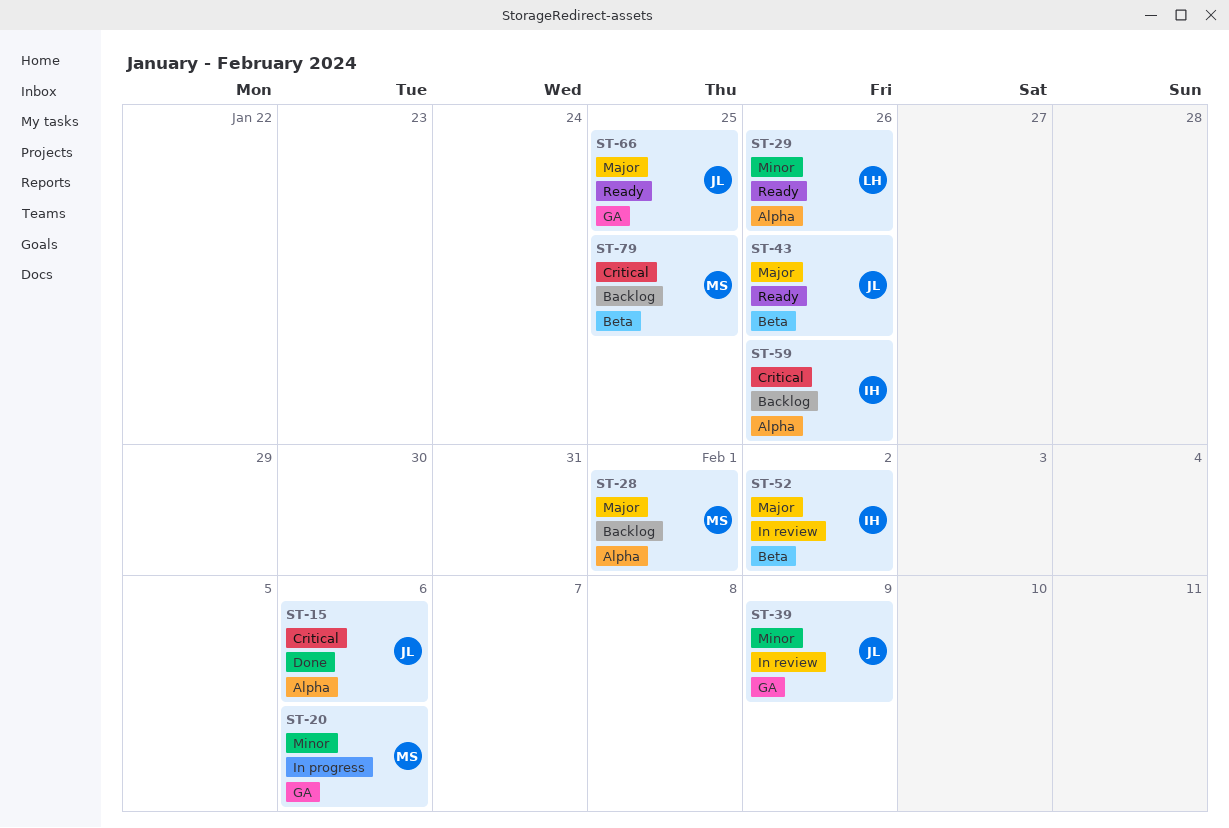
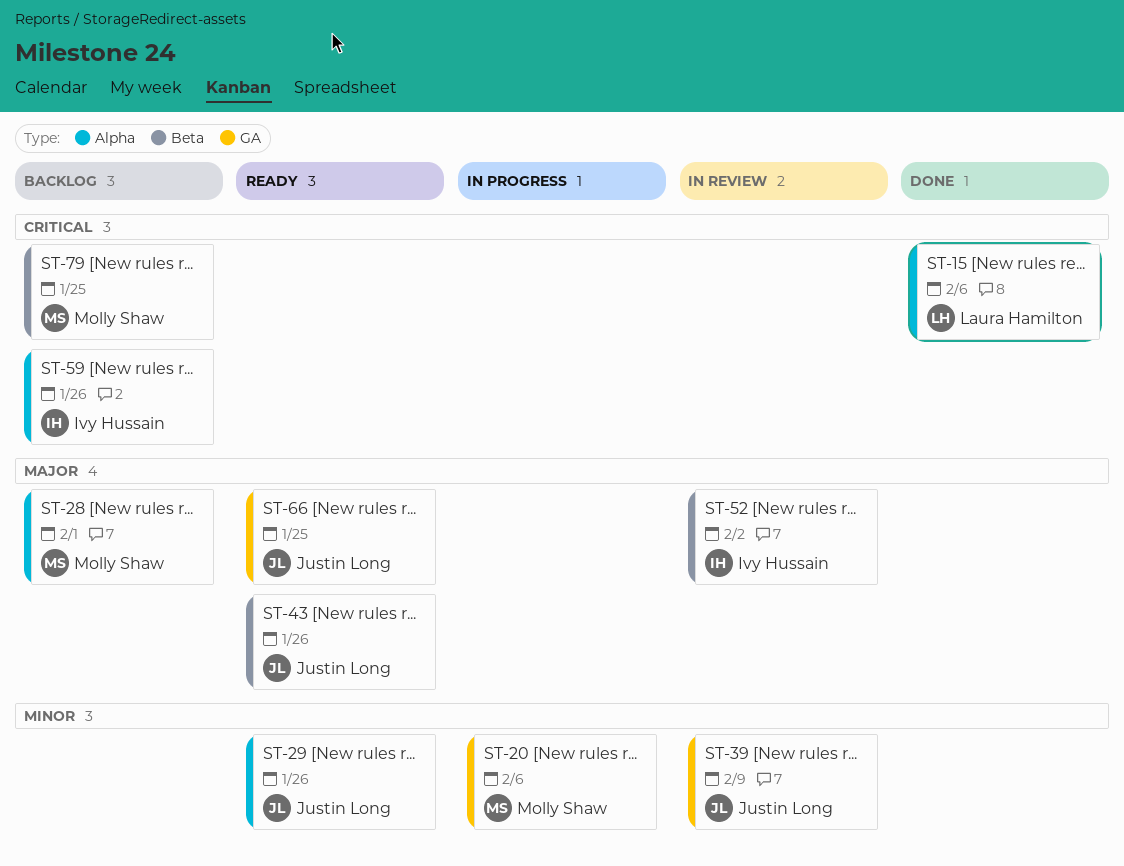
ST-15, owner: Justin Long -> Laura Hamilton
ST-29, owner: Laura Hamilton -> Justin Long

